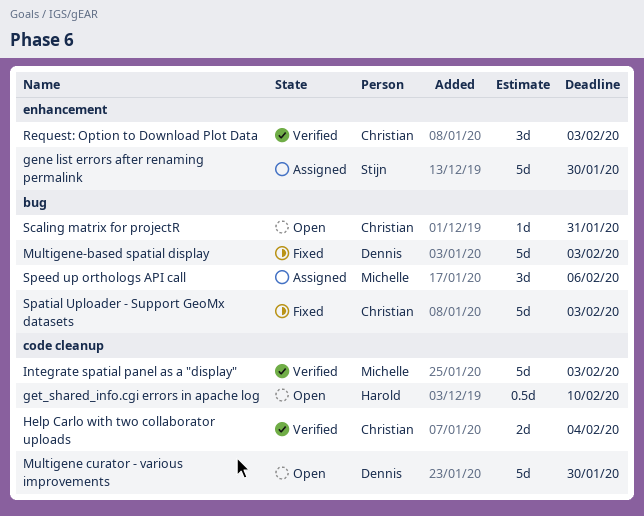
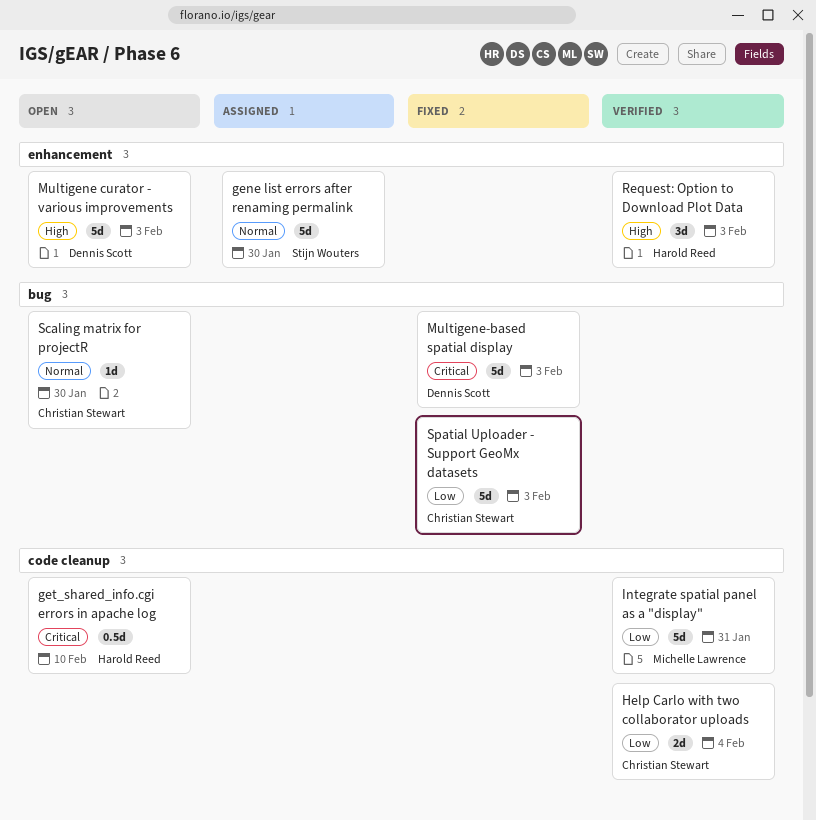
Integrate spatial panel as a "display", due: Feb 3 -> Jan 31
Multigene curator - various improvements, label: code cleanup -> enhancement
Multigene curator - various improvements, due: Jan 30 -> Feb 3
Request: Option to Download Plot Data, owner: Christian Stewart -> Harold Reed
Scaling matrix for projectR, due: Jan 31 -> Jan 30
Speed up orthologs API call: present -> none

